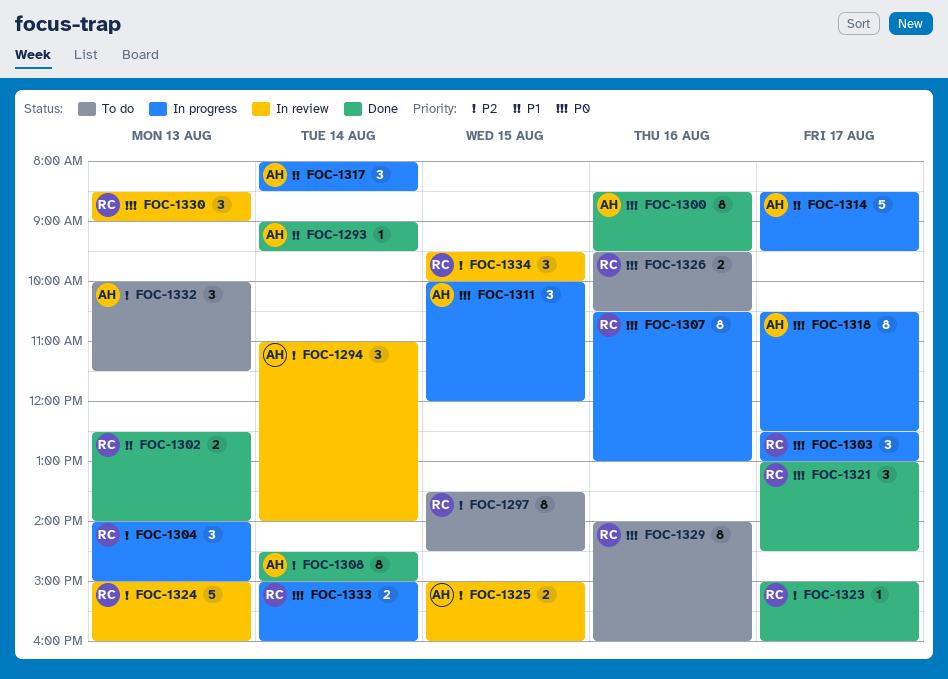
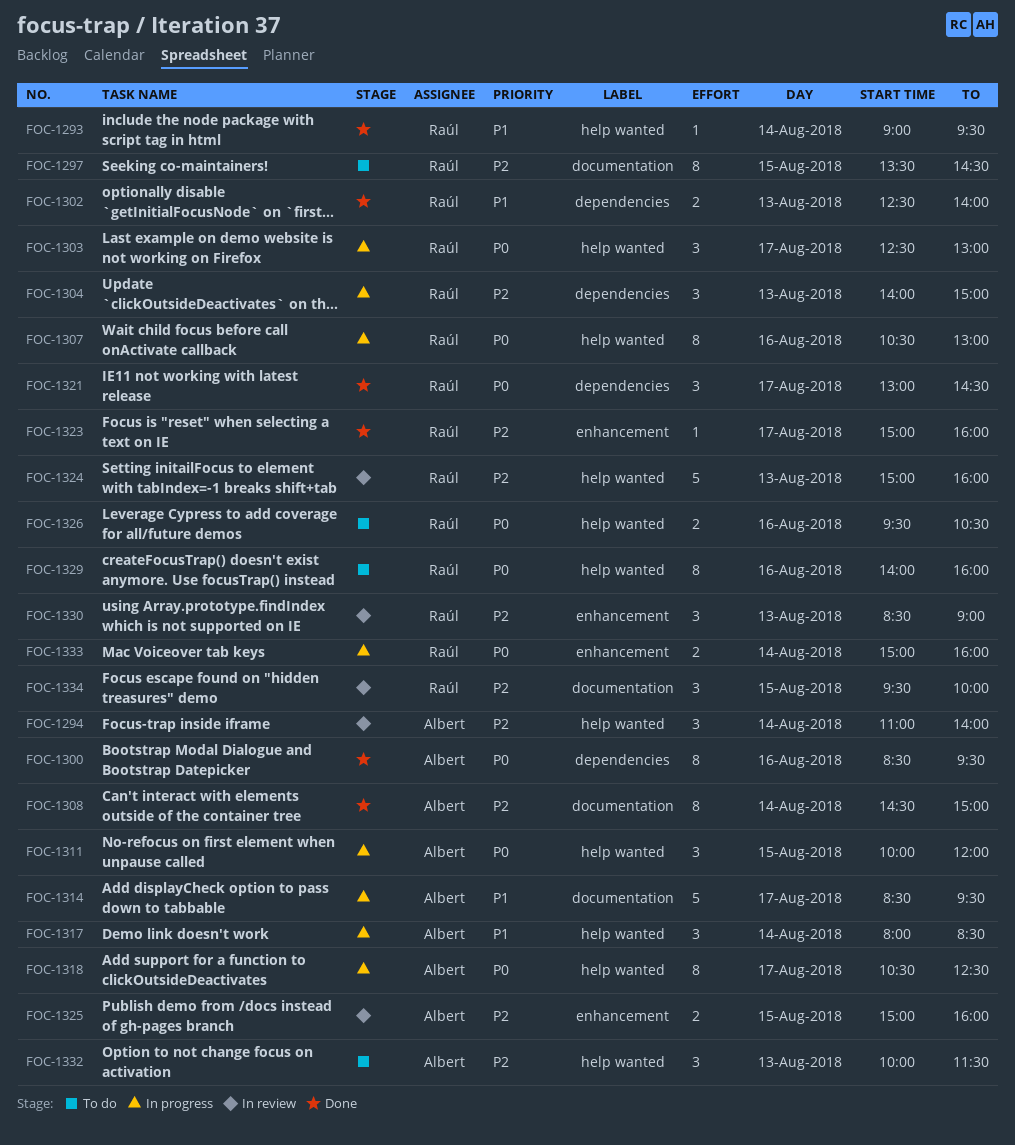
FOC-1293, owner: Albert -> Raúl
FOC-1330, priority: P0 -> P2

